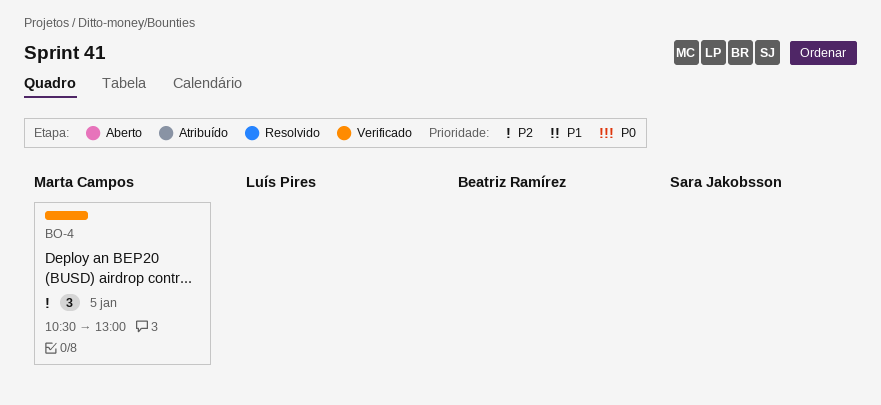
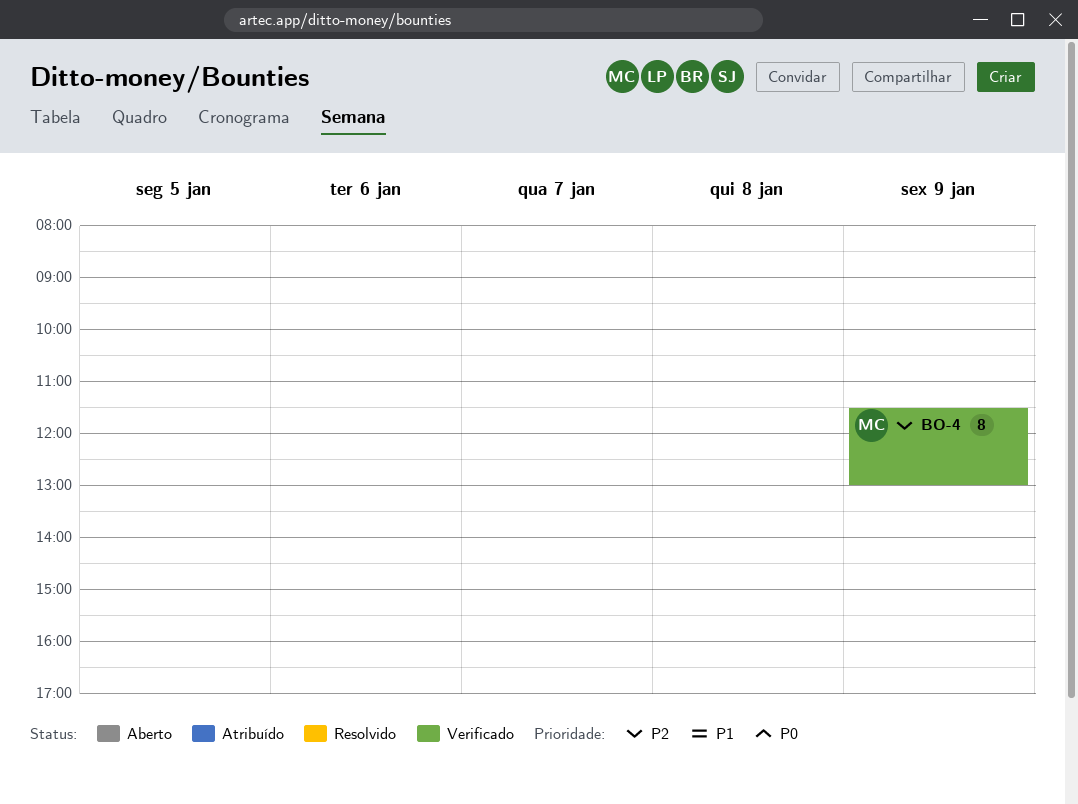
BO-4, estimate: 3 -> 8
BO-4, day: Jan 5 -> Jan 9
BO-4, begins: 10:30 -> 11:30

